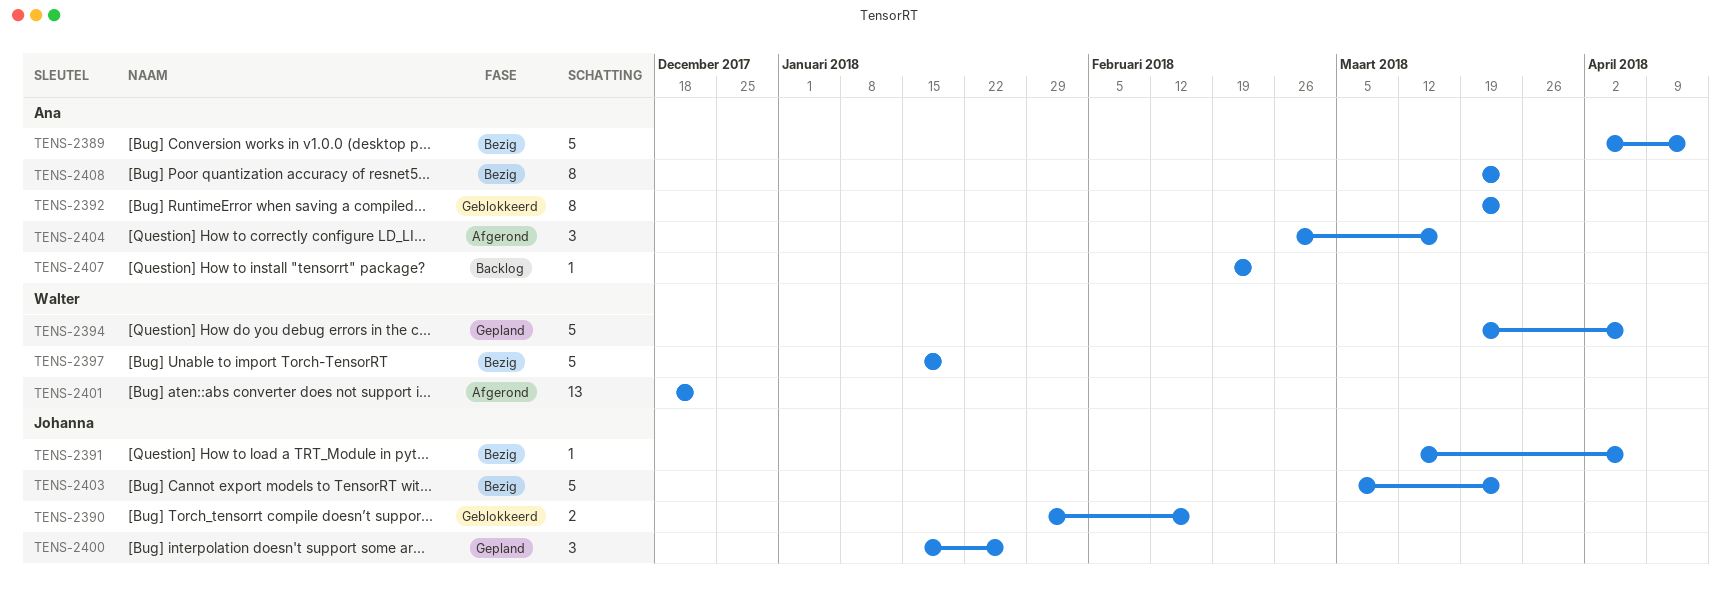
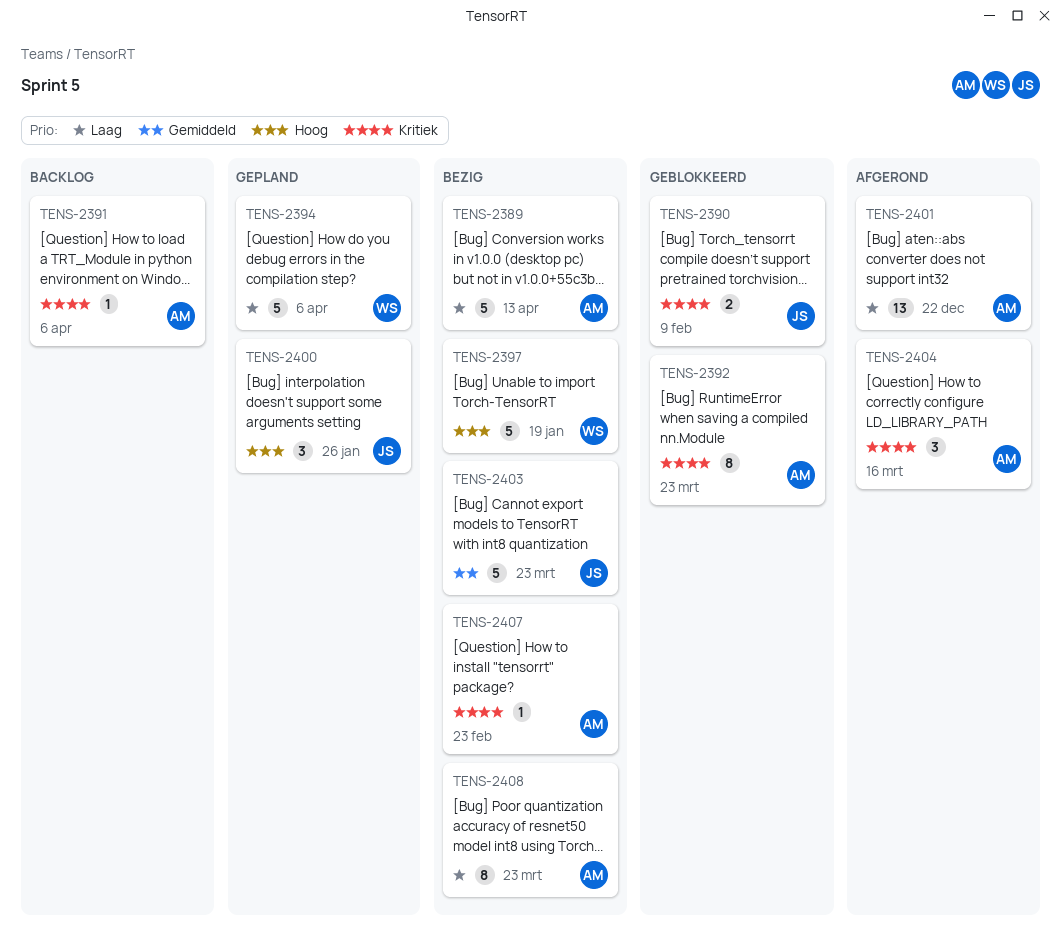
TENS-2390, due: Feb 16 -> Feb 9
TENS-2391, status: Bezig -> Backlog
TENS-2391, owner: Johanna -> Ana
TENS-2401, owner: Walter -> Ana
TENS-2407, status: Backlog -> Bezig

